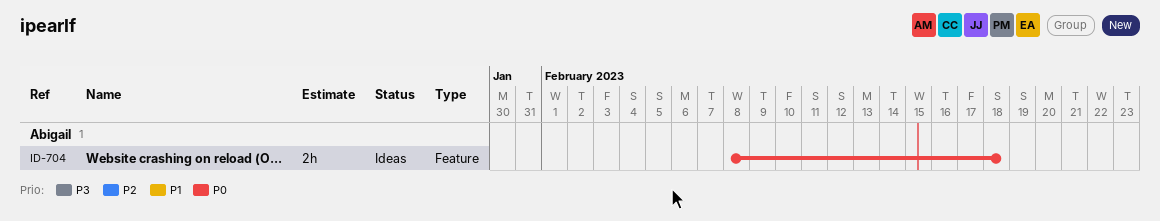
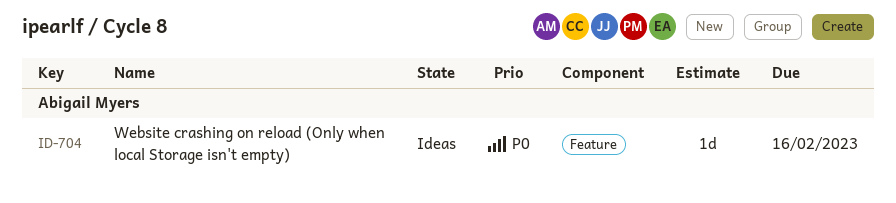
ID-704, estimate: 2h -> 1d
ID-704, due: Feb 18 -> Feb 16

